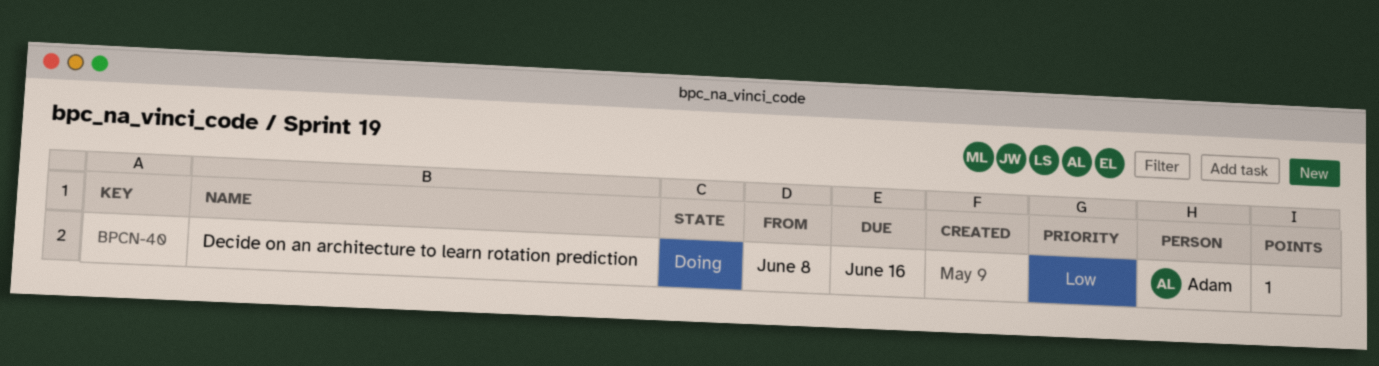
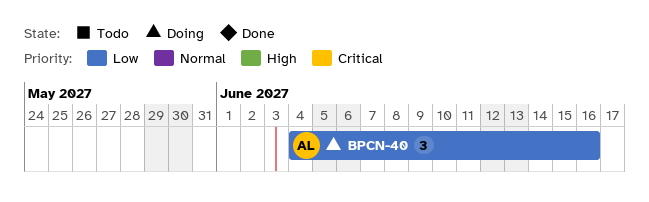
BPCN-40, estimate: 1 -> 3
BPCN-40, start: Jun 8 -> Jun 4

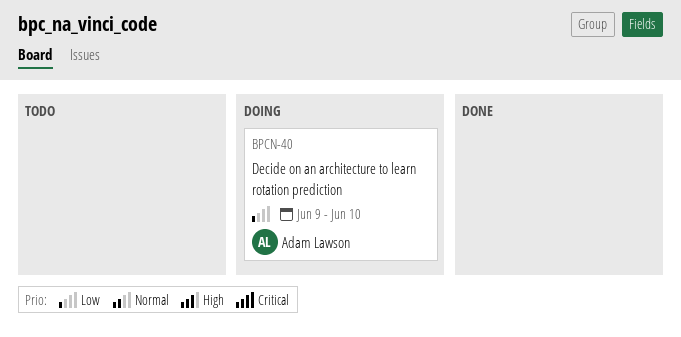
BPCN-40, start: Jun 4 -> Jun 9
BPCN-40, due: Jun 16 -> Jun 10

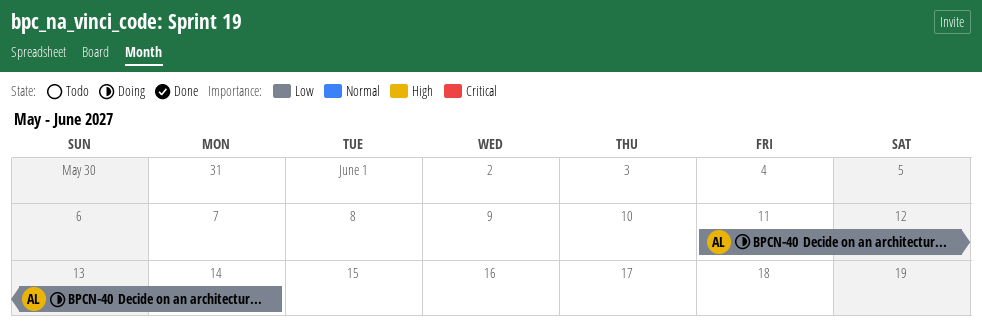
BPCN-40, start: Jun 9 -> Jun 11
BPCN-40, due: Jun 10 -> Jun 14

